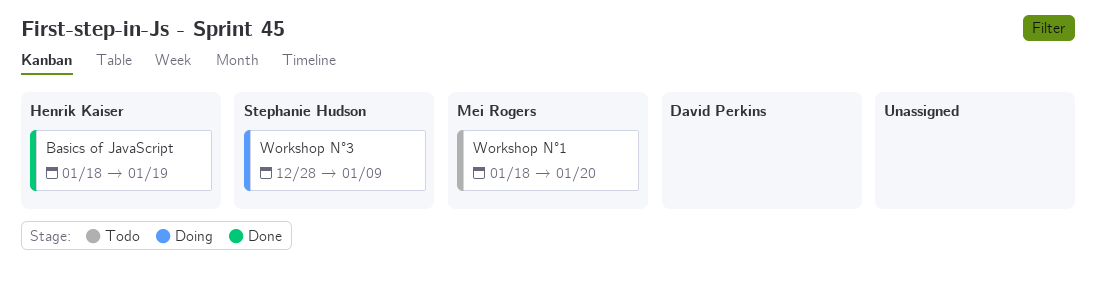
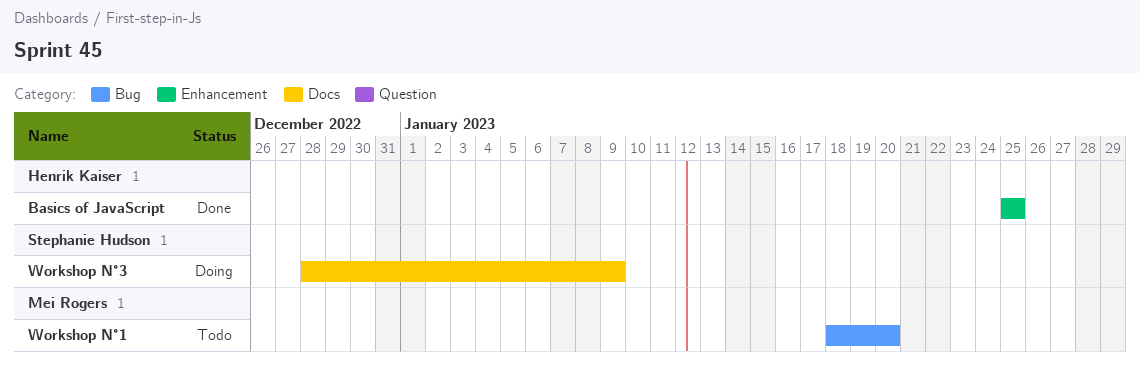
Basics of JavaScript, start: Jan 18 -> Jan 25
Basics of JavaScript, due: Jan 19 -> Jan 25

